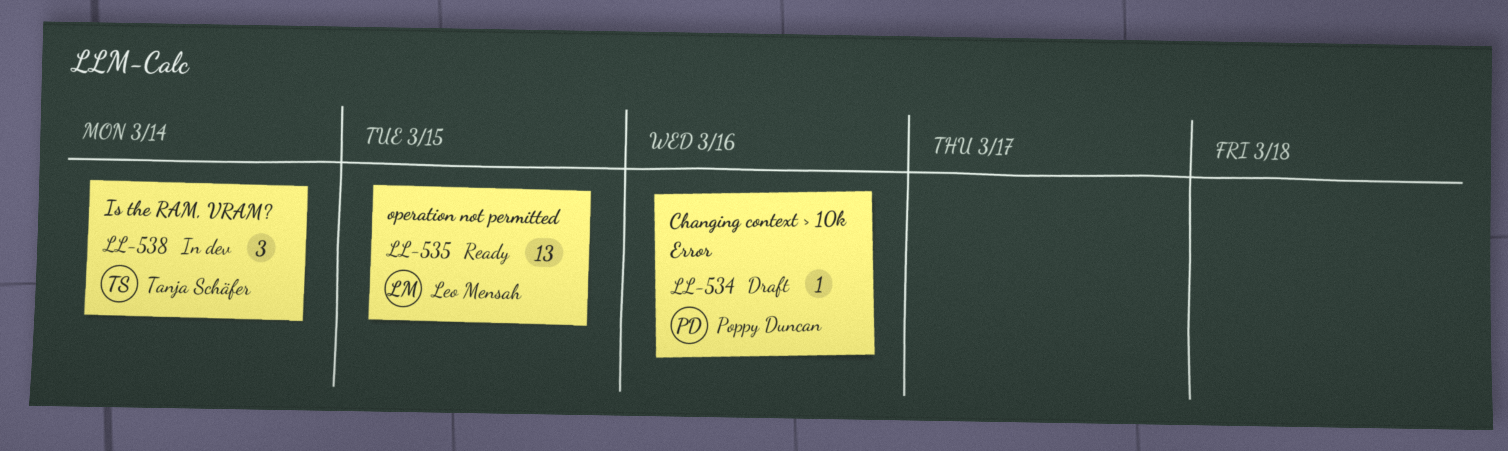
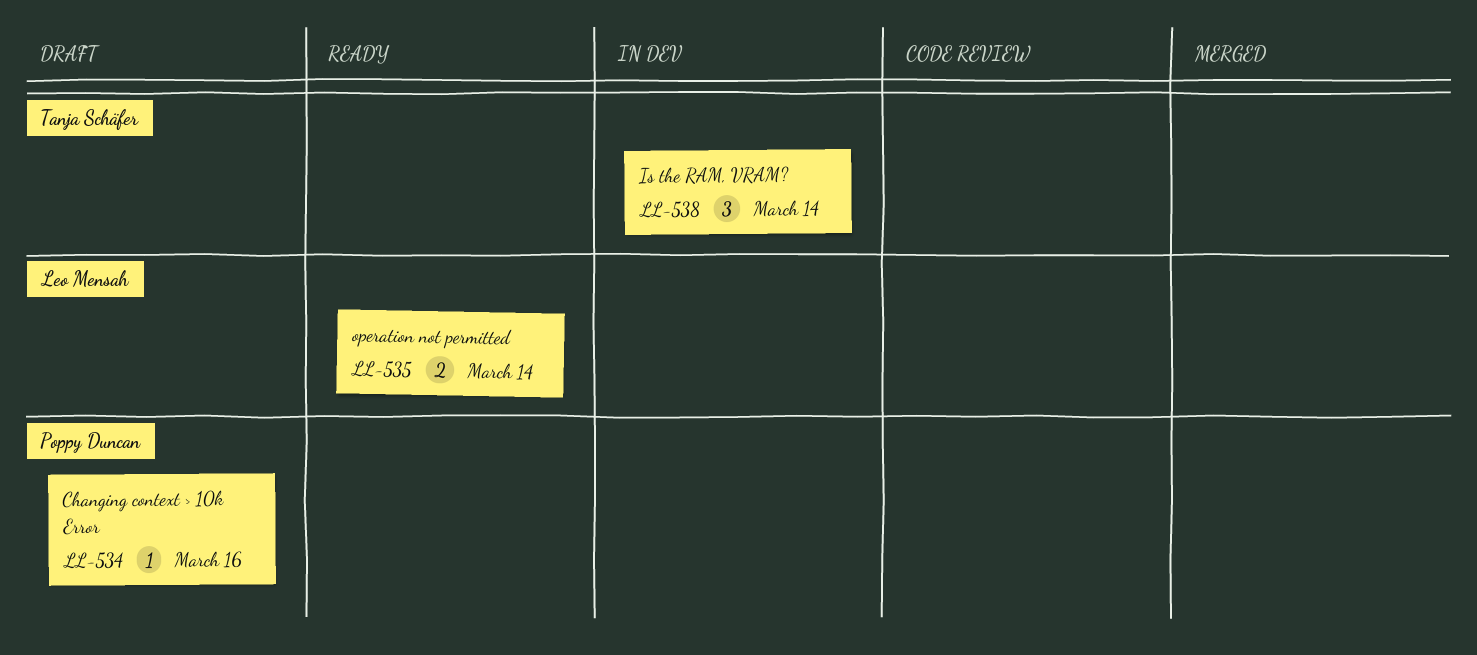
LL-535, estimate: 13 -> 2
LL-535, due: Mar 15 -> Mar 14

